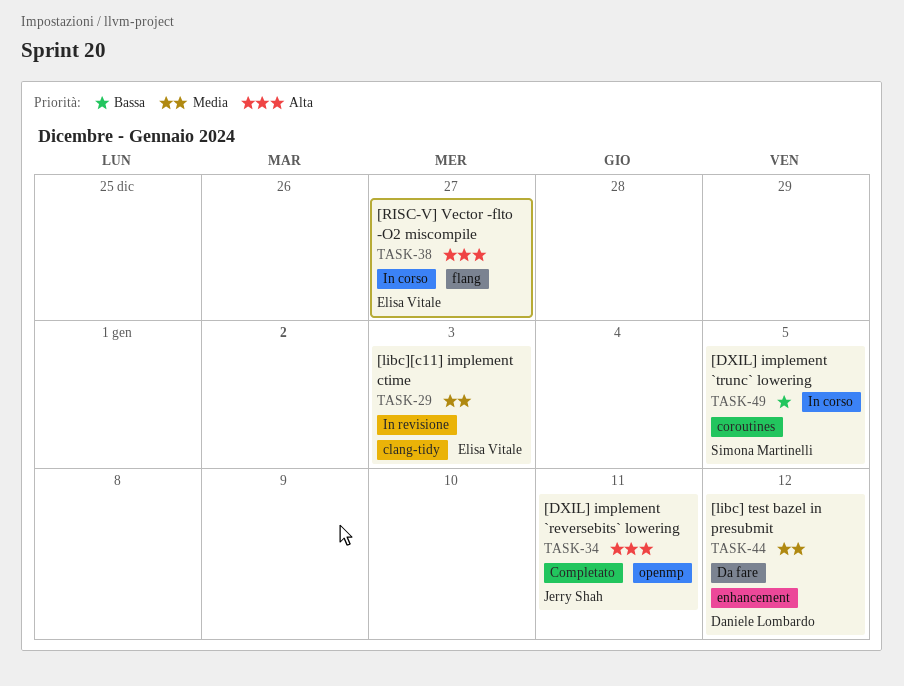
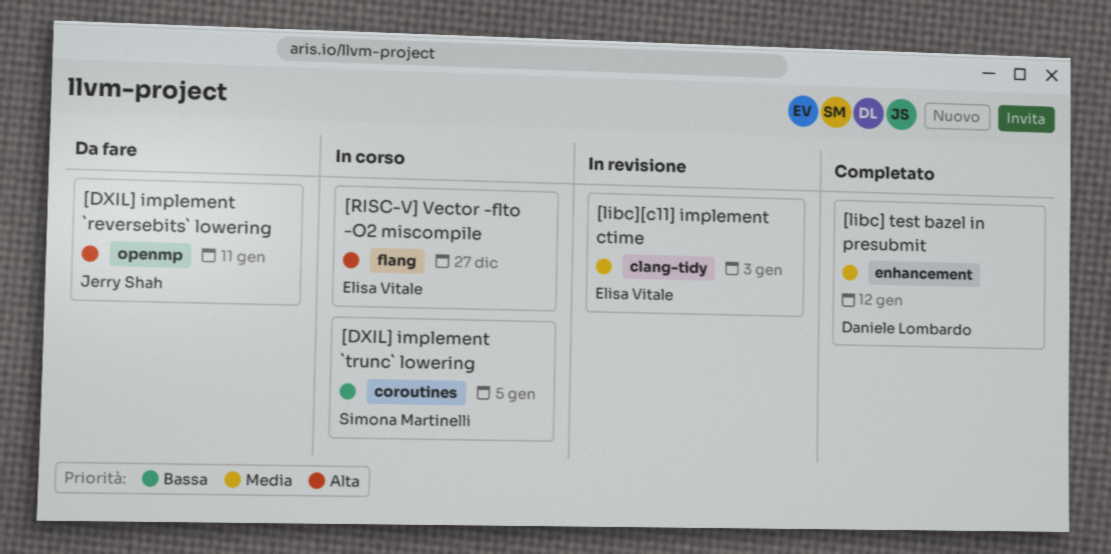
[DXIL] implement `reversebits` lowering, status: Completato -> Da fare
[libc] test bazel in presubmit, status: Da fare -> Completato

